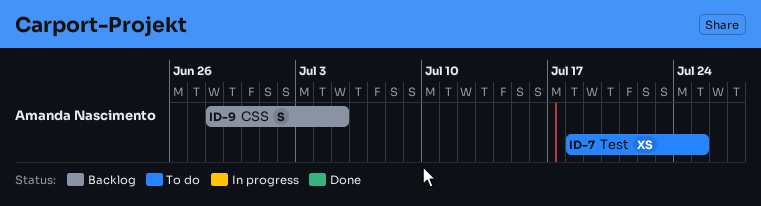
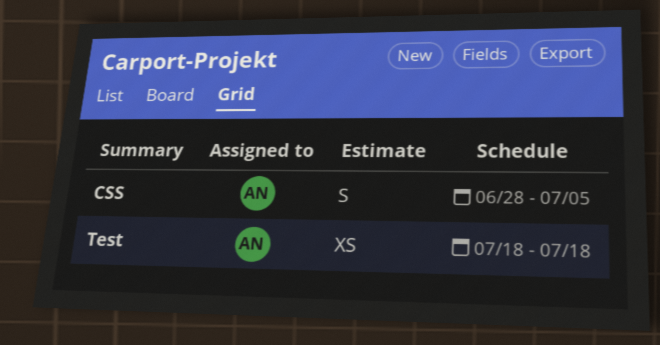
Test, due: Jul 25 -> Jul 18

